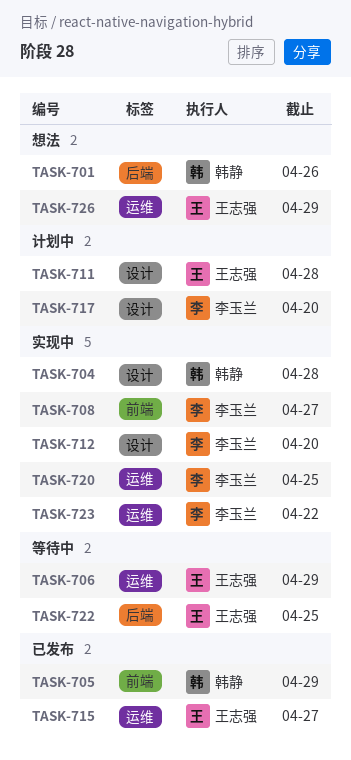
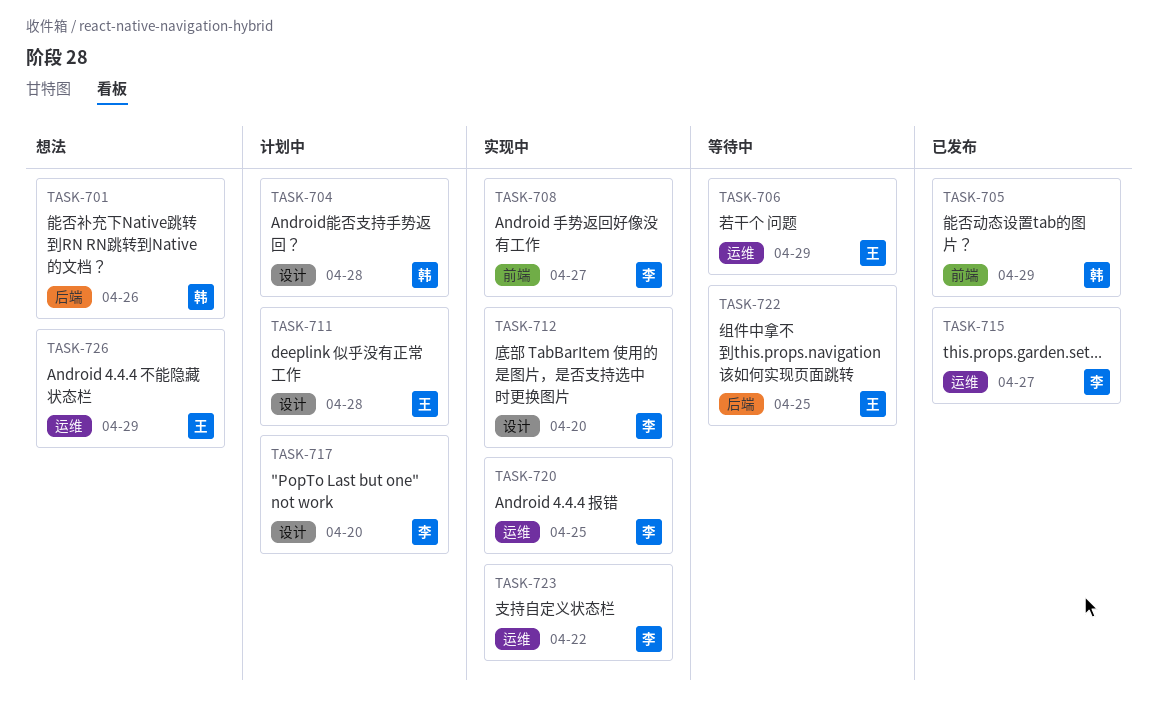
TASK-704, status: 实现中 -> 计划中
TASK-715, owner: 王志强 -> 李玉兰

